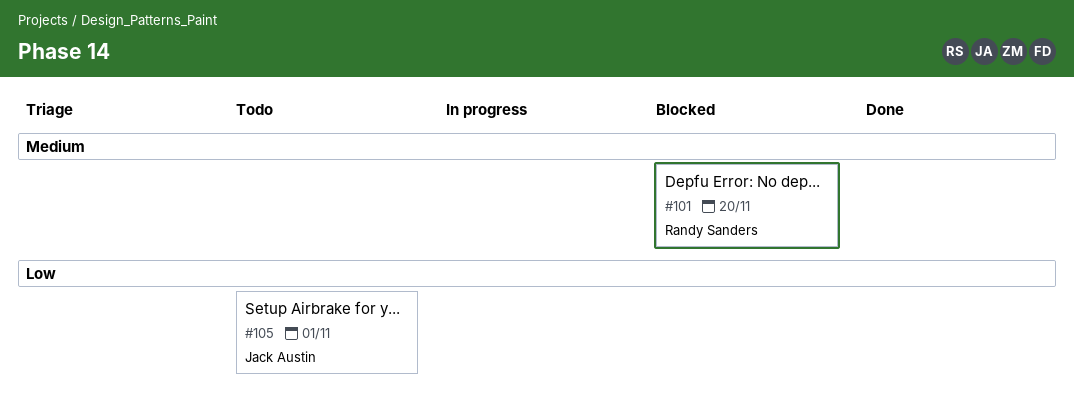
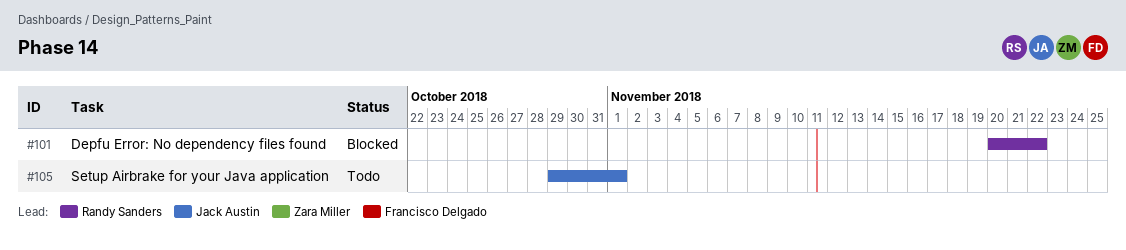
#101, due: Nov 20 -> Nov 22

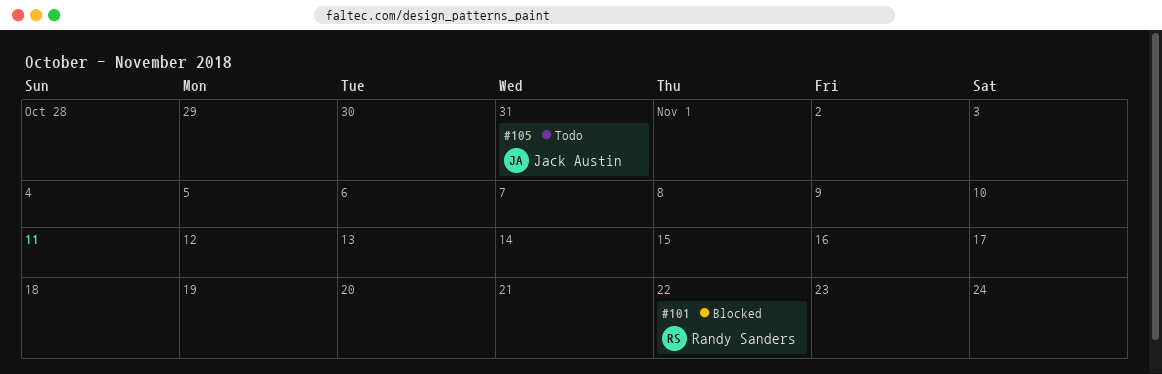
#105, due: Nov 1 -> Oct 31

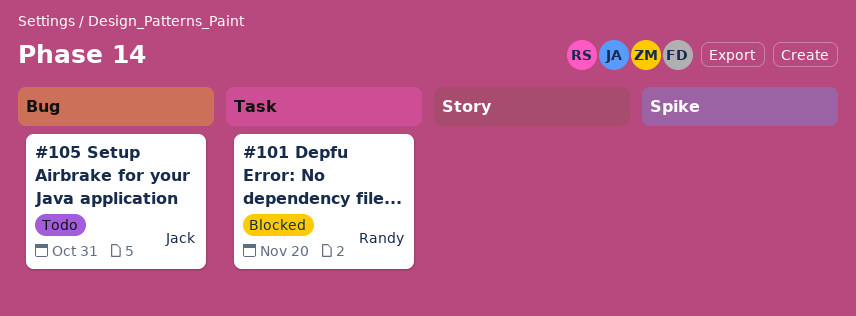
#101, due: Nov 22 -> Nov 20

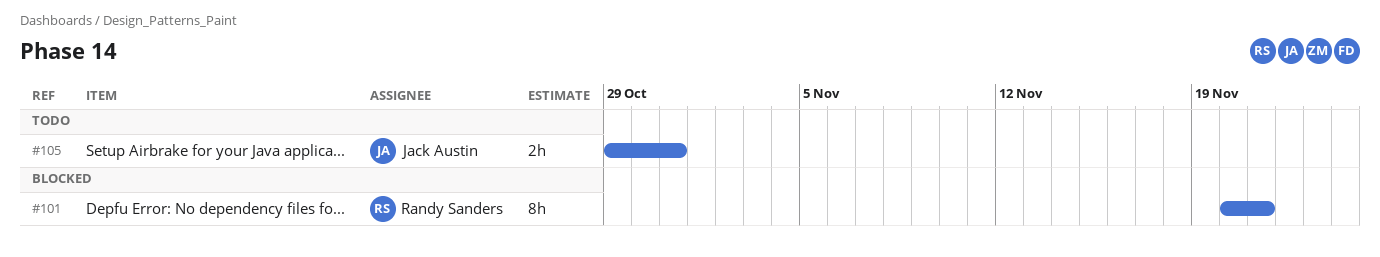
#101, due: Nov 20 -> Nov 21

